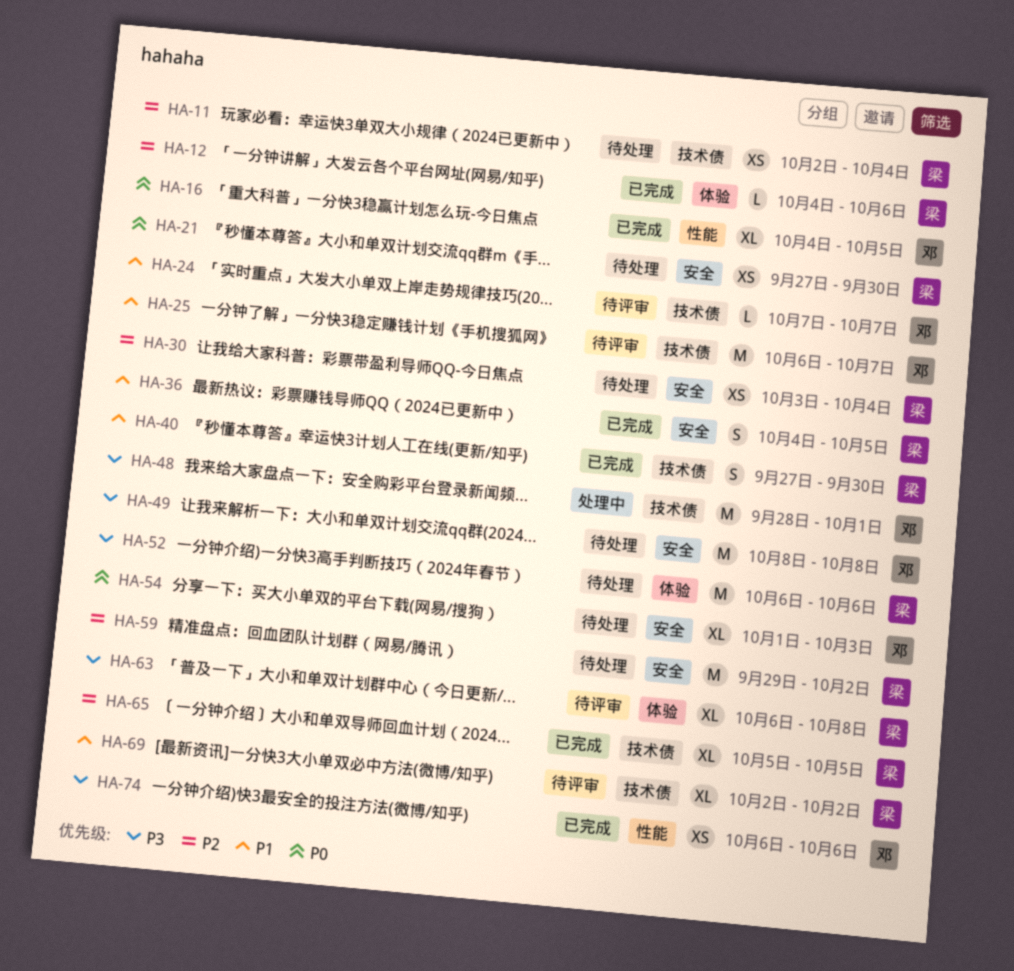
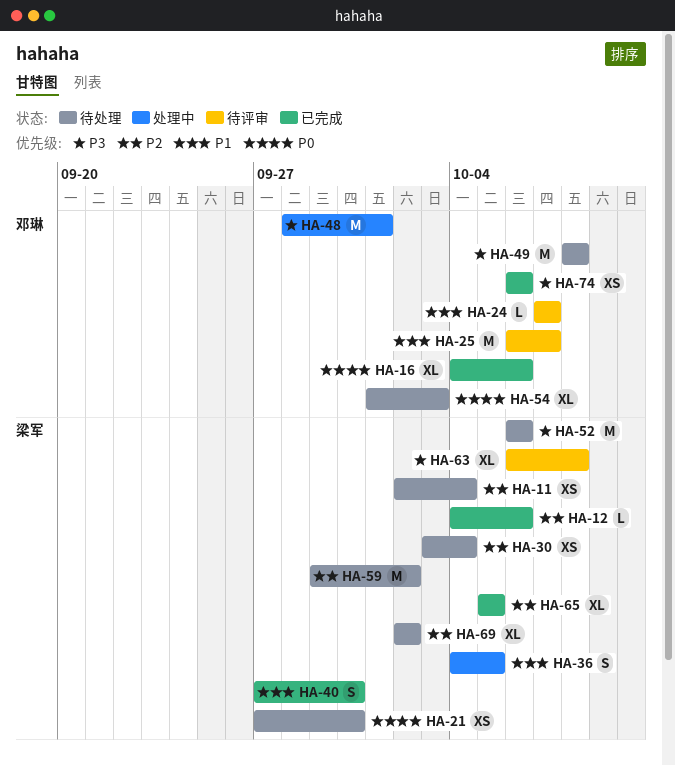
HA-16, due: Oct 5 -> Oct 6
HA-36, status: 已完成 -> 处理中
HA-69, status: 待评审 -> 待处理
HA-69, priority: P1 -> P2

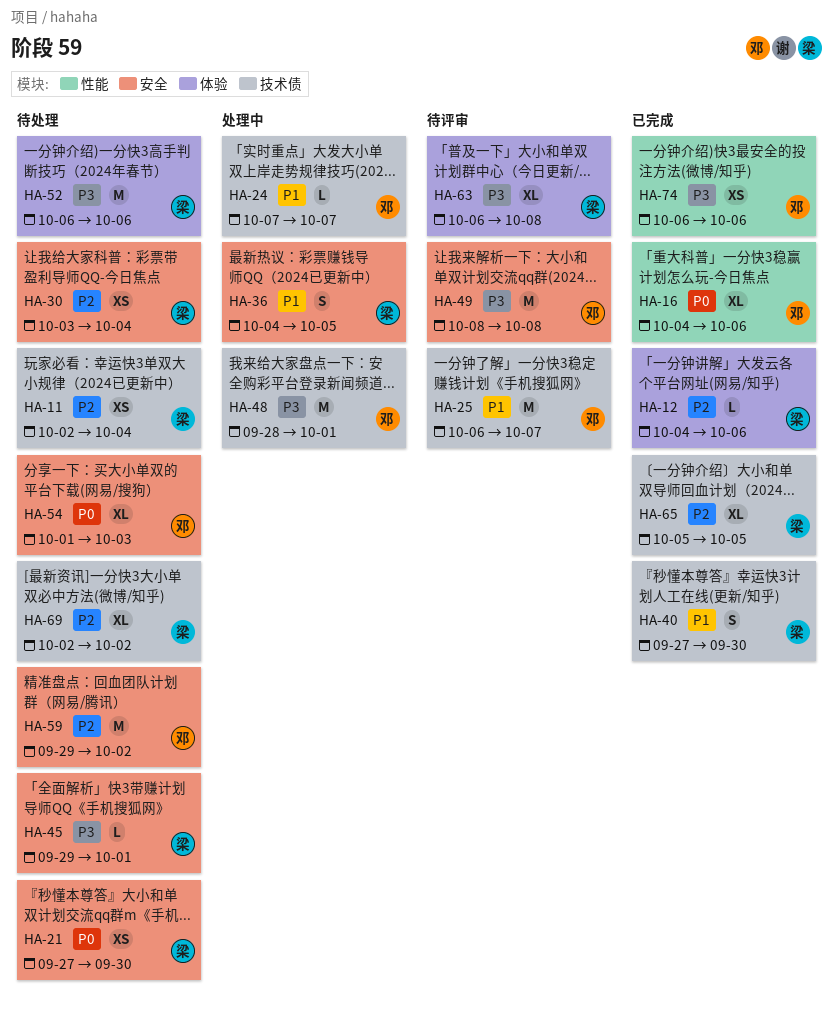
HA-24, status: 待评审 -> 处理中
HA-45: none -> present
HA-49, status: 待处理 -> 待评审
HA-59, owner: 梁军 -> 邓琳

